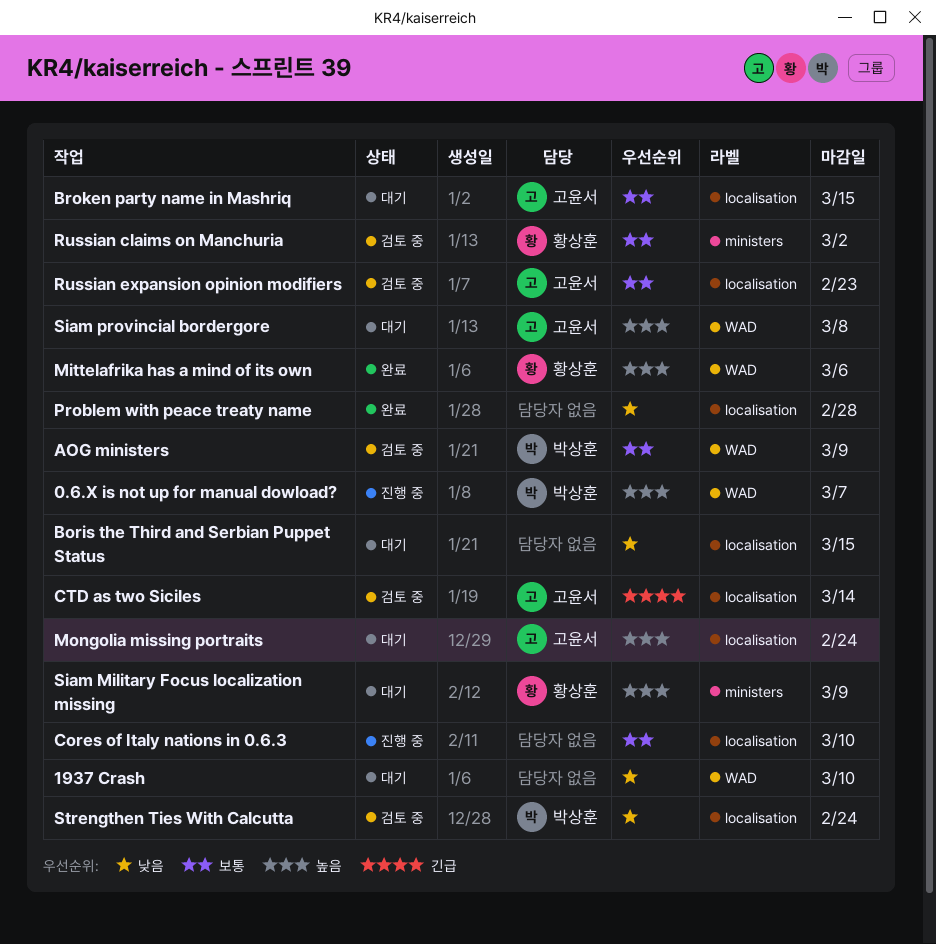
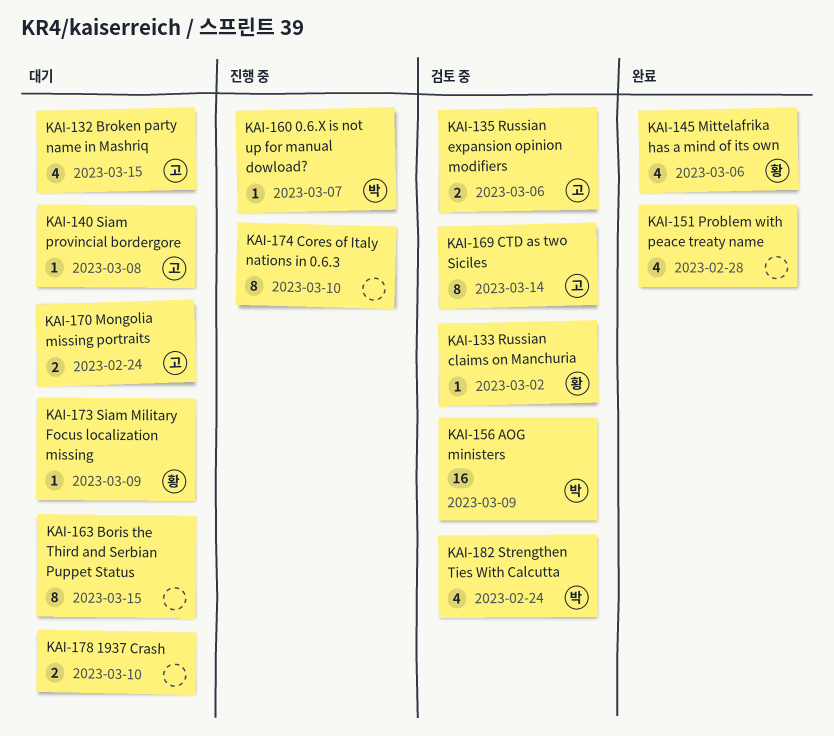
Russian expansion opinion modifiers, due: Feb 23 -> Mar 6

